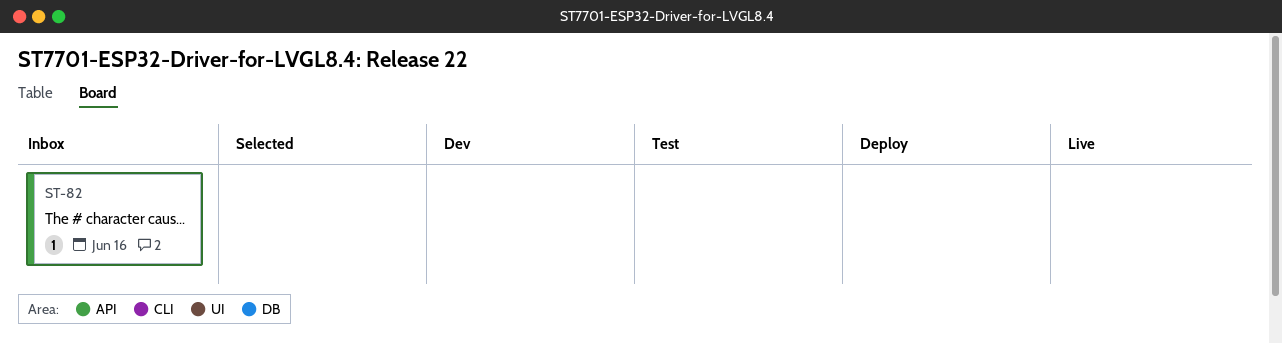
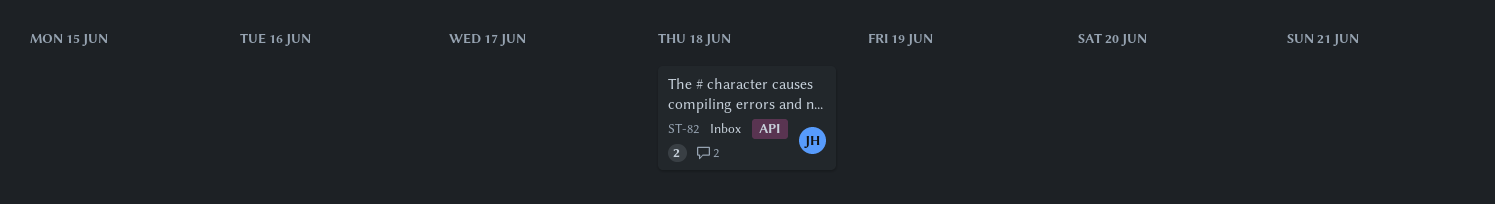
ST-82, estimate: 1 -> 2
ST-82, due: Jun 16 -> Jun 18

